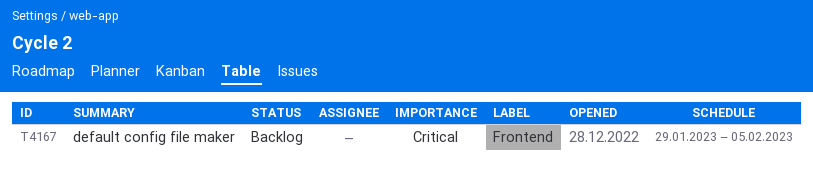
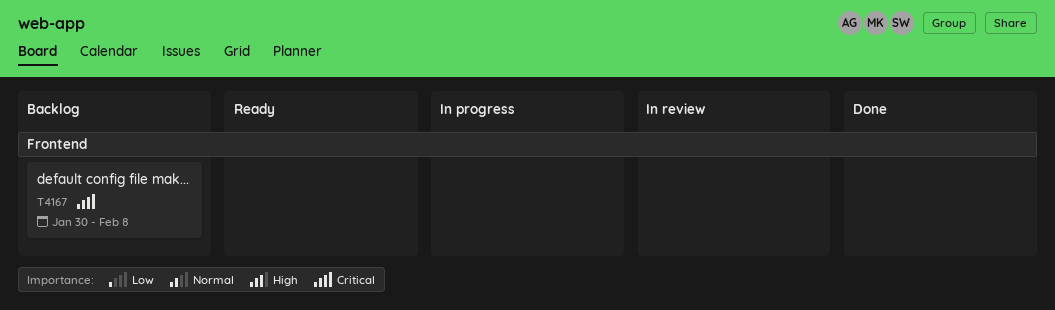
T4167, start: Jan 29 -> Jan 30
T4167, due: Feb 5 -> Feb 8

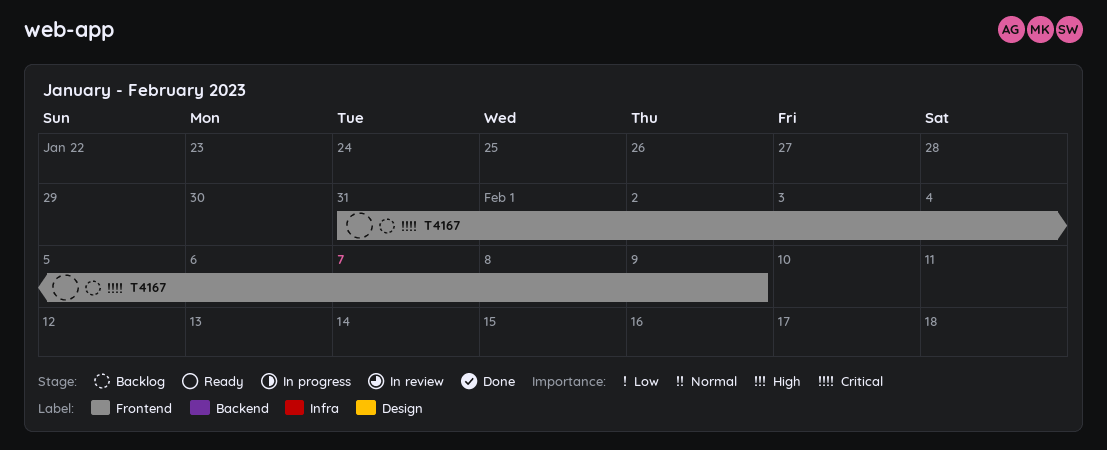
T4167, start: Jan 30 -> Jan 31
T4167, due: Feb 8 -> Feb 9

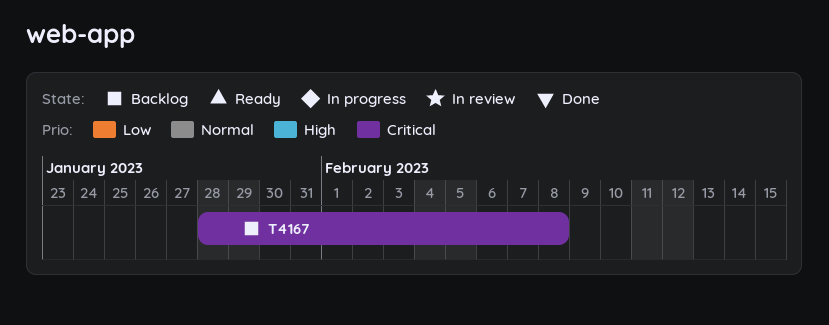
T4167, start: Jan 31 -> Jan 28
T4167, due: Feb 9 -> Feb 8

